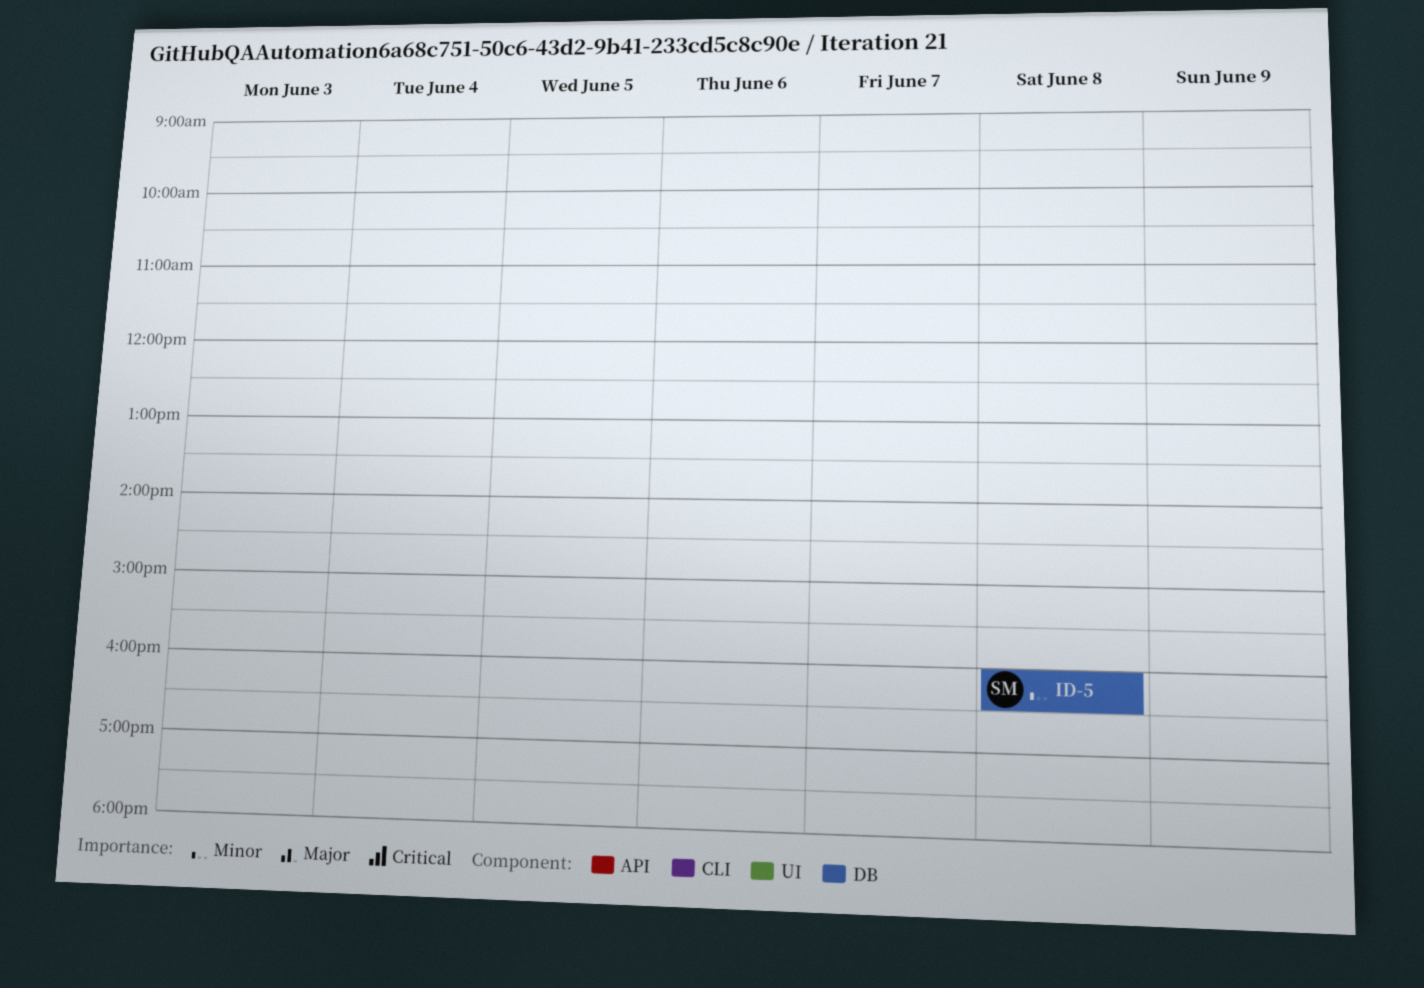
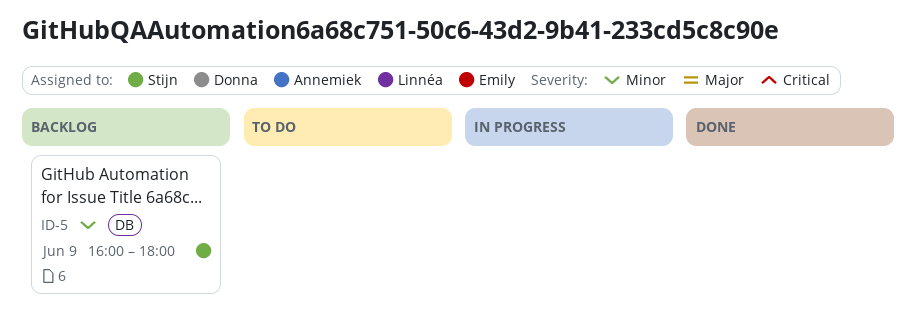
ID-5, day: Jun 8 -> Jun 9
ID-5, ends: 16:30 -> 18:00

